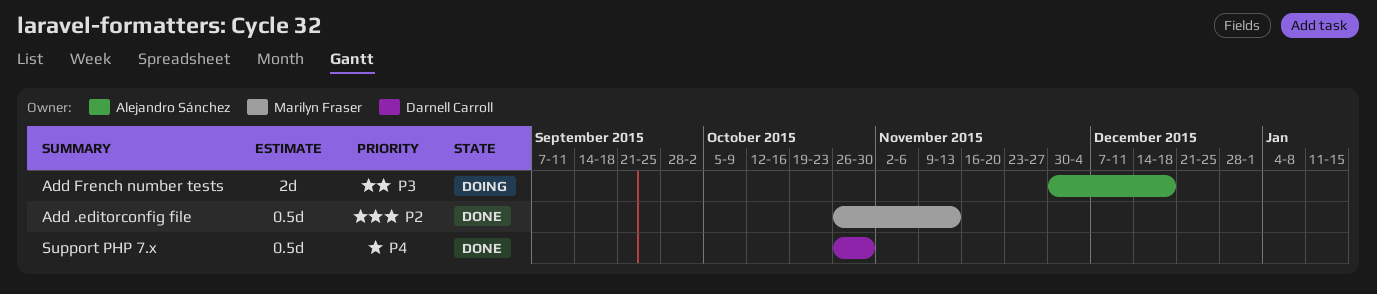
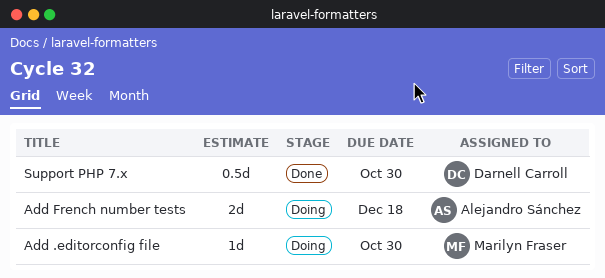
Add .editorconfig file, status: Done -> Doing
Add .editorconfig file, estimate: 0.5d -> 1d
Add .editorconfig file, due: Nov 13 -> Oct 30

